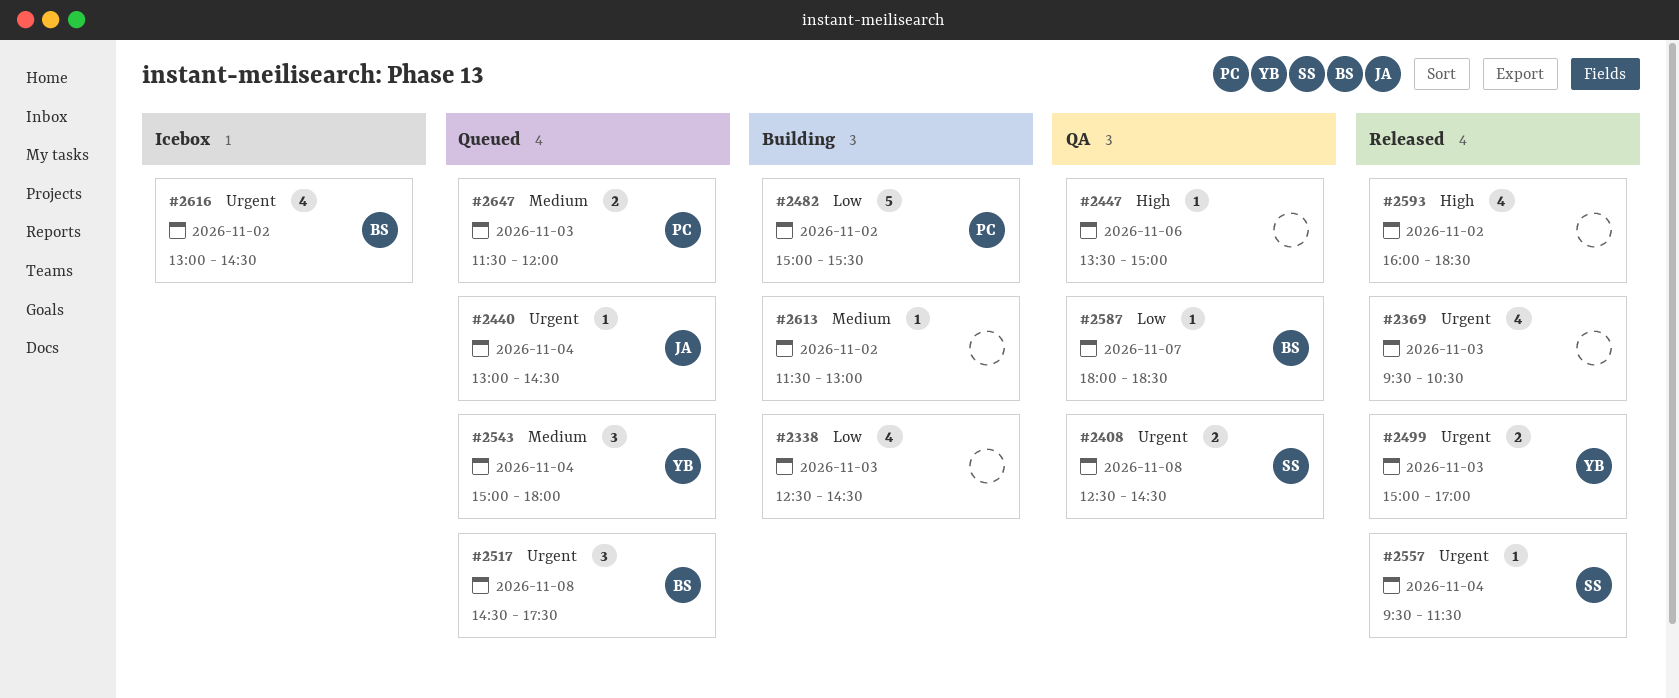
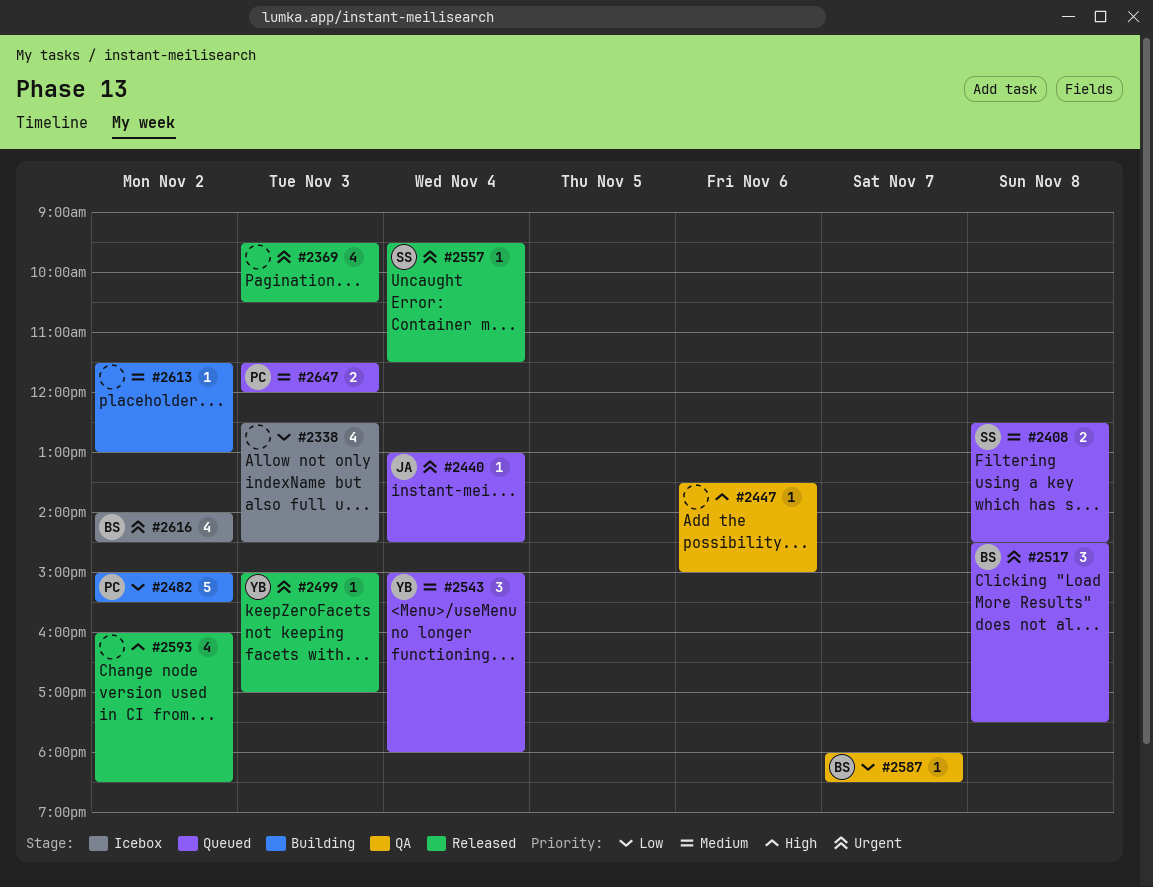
#2338, status: Building -> Icebox
#2408, status: QA -> Queued
#2408, priority: Urgent -> Medium
#2499, estimate: 2 -> 1
#2616, begins: 13:00 -> 14:00

